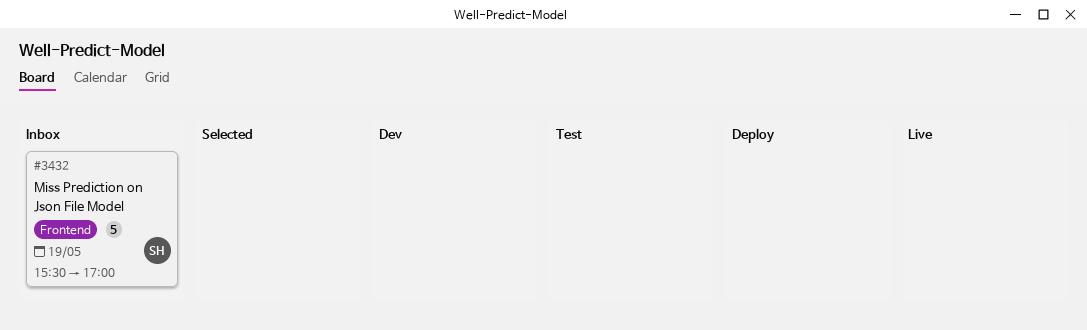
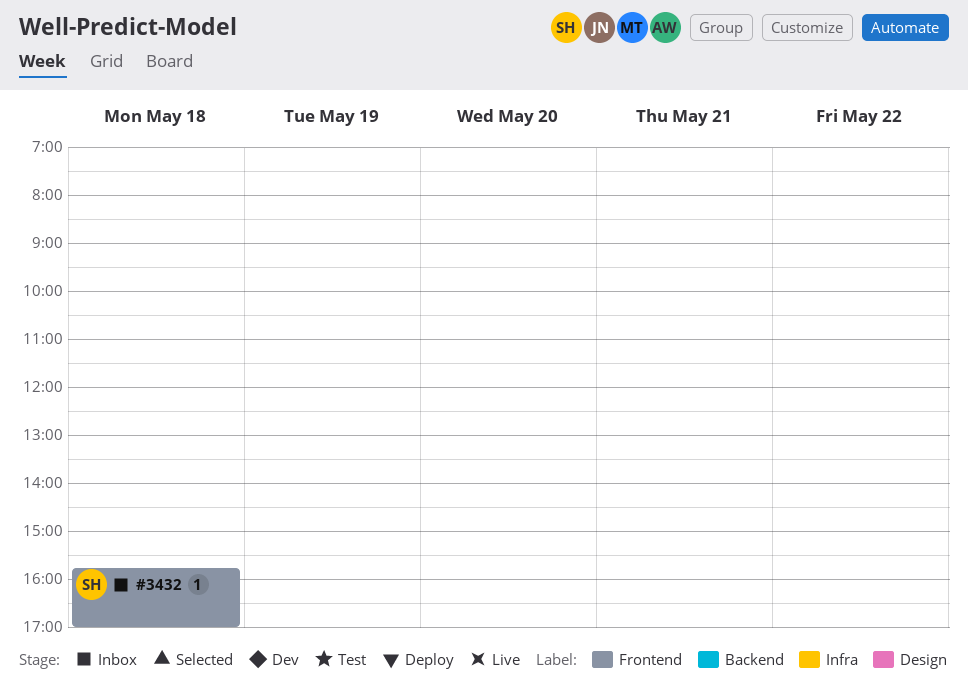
#3432, estimate: 5 -> 1
#3432, day: May 19 -> May 18
#3432, begins: 15:30 -> 15:45

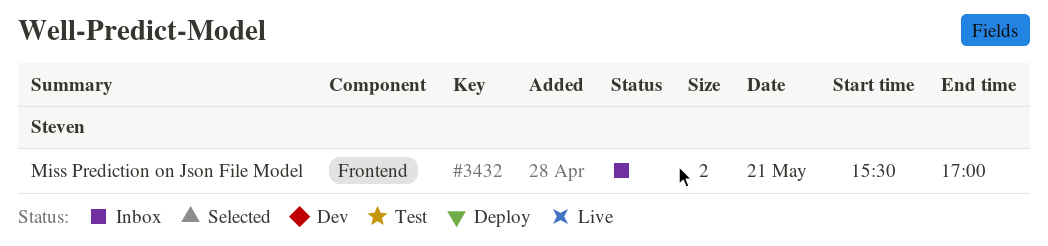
#3432, estimate: 1 -> 2
#3432, day: May 18 -> May 21
#3432, begins: 15:45 -> 15:30

